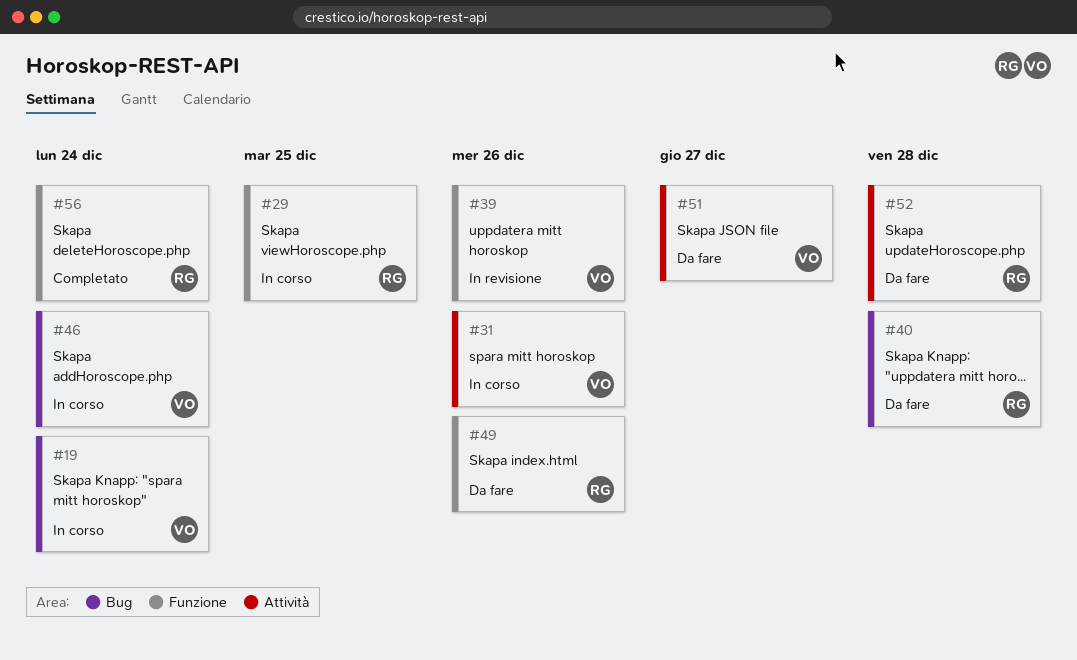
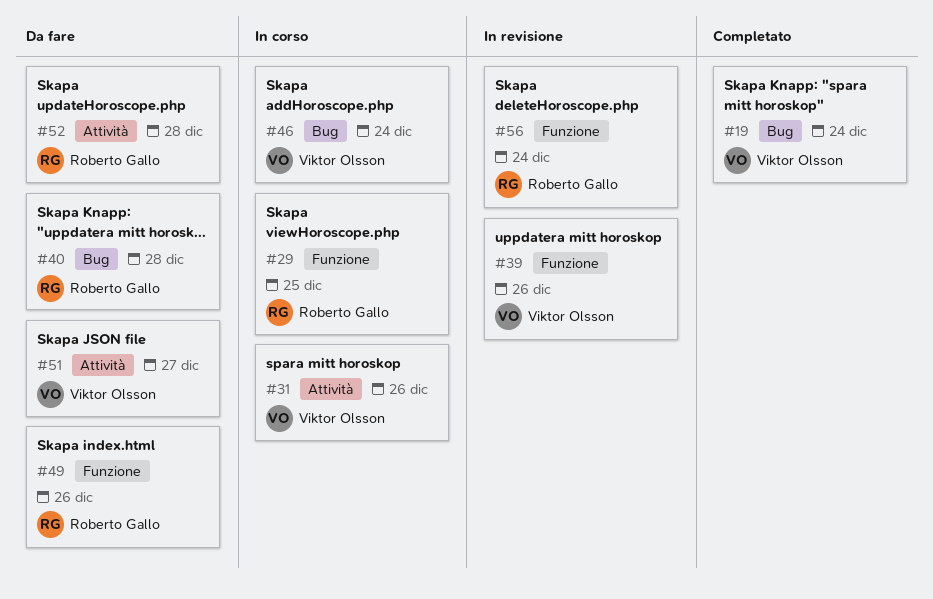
#19, status: In corso -> Completato
#56, status: Completato -> In revisione

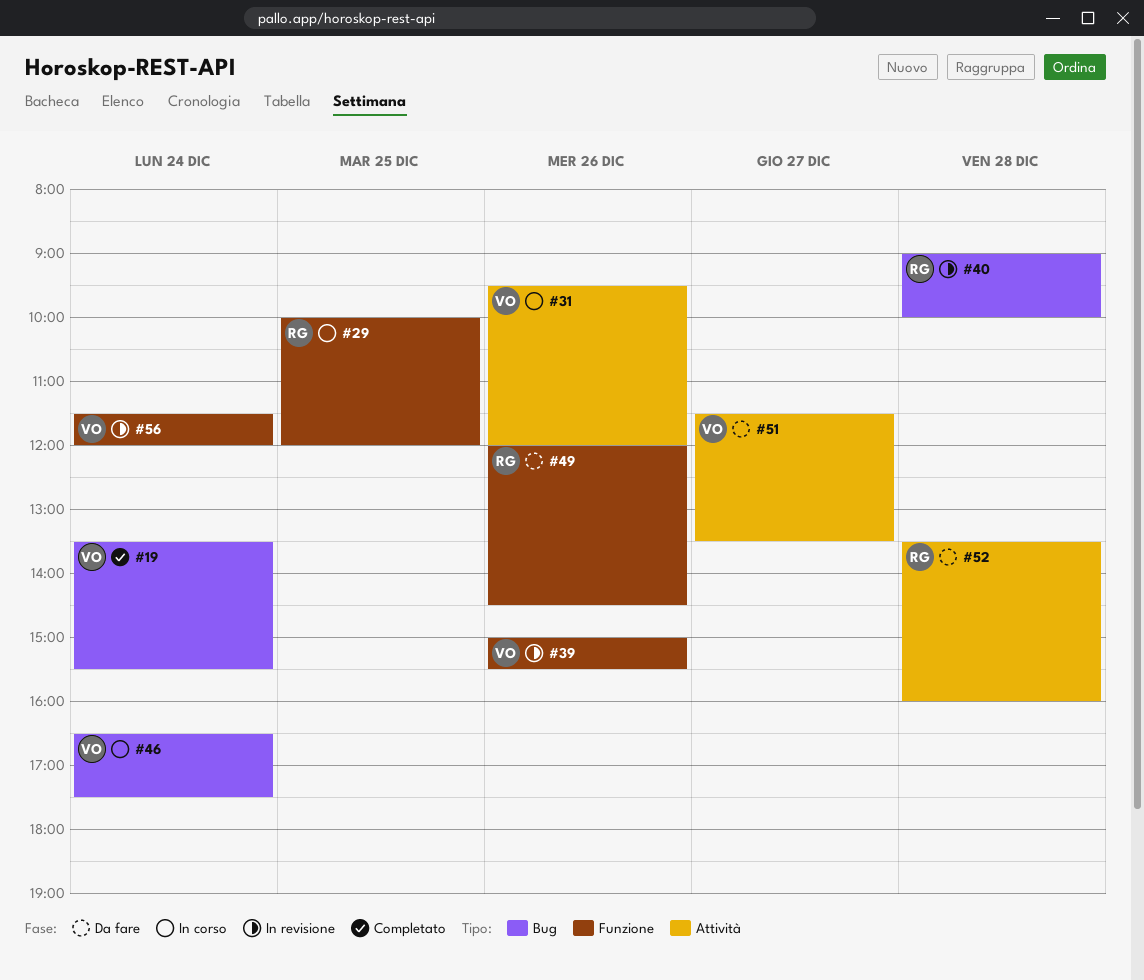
#40, status: Da fare -> In revisione
#56, owner: Roberto Gallo -> Viktor Olsson

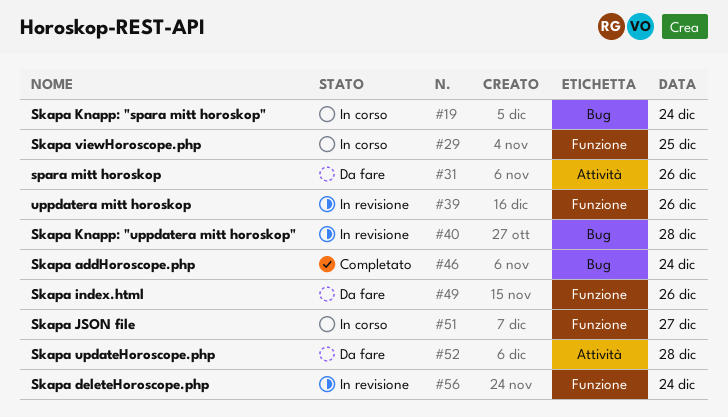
#19, status: Completato -> In corso
#31, status: In corso -> Da fare
#46, status: In corso -> Completato
#51, status: Da fare -> In corso
#51, label: Attività -> Funzione

